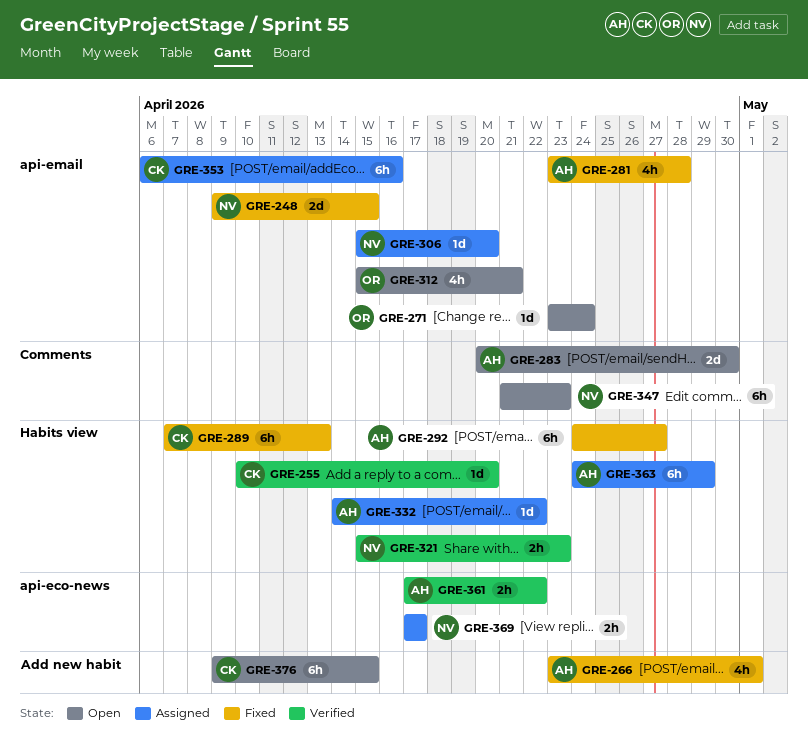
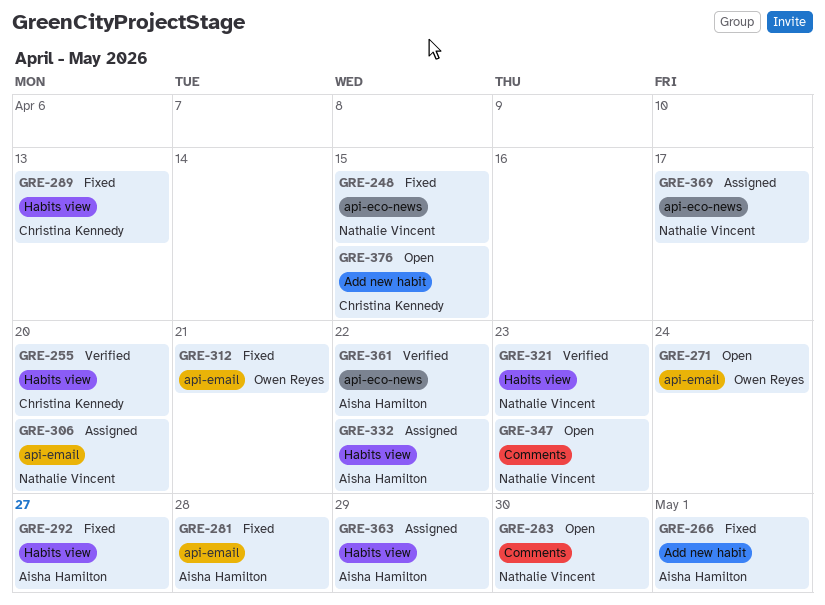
GRE-248, label: api-email -> api-eco-news
GRE-283, owner: Aisha Hamilton -> Nathalie Vincent
GRE-312, status: Open -> Fixed
GRE-353: present -> none

